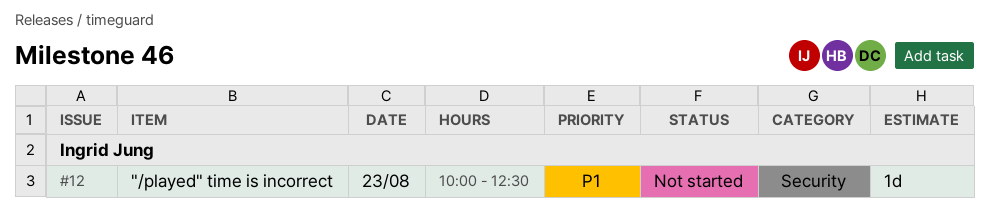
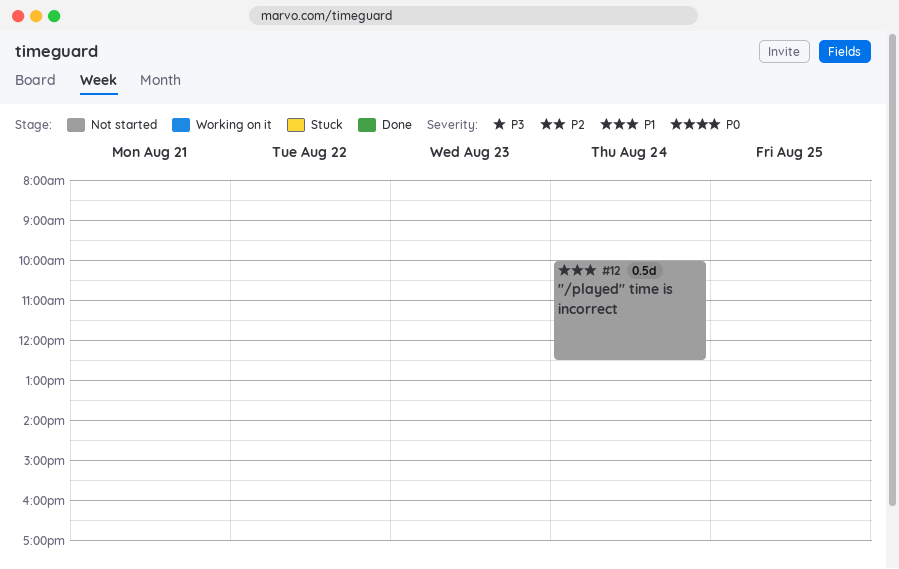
#12, estimate: 1d -> 0.5d
#12, day: Aug 23 -> Aug 24

